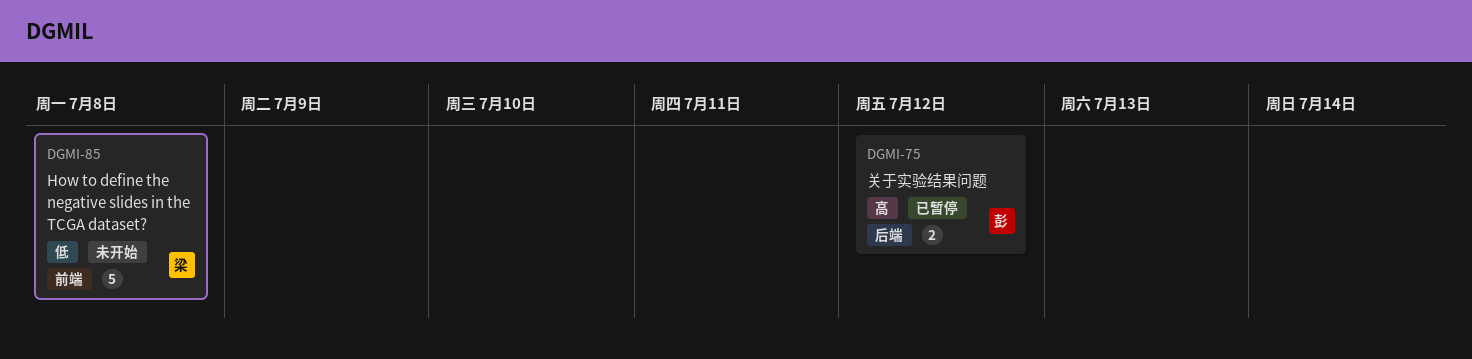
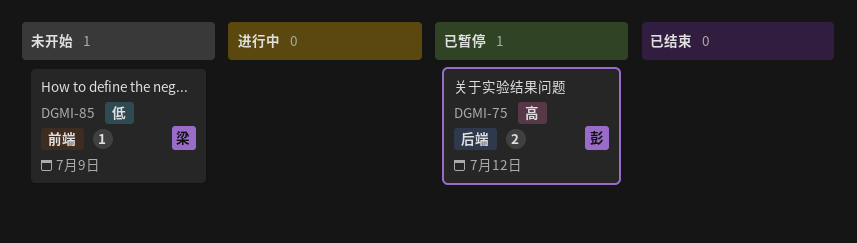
DGMI-85, estimate: 5 -> 1
DGMI-85, due: Jul 8 -> Jul 9

